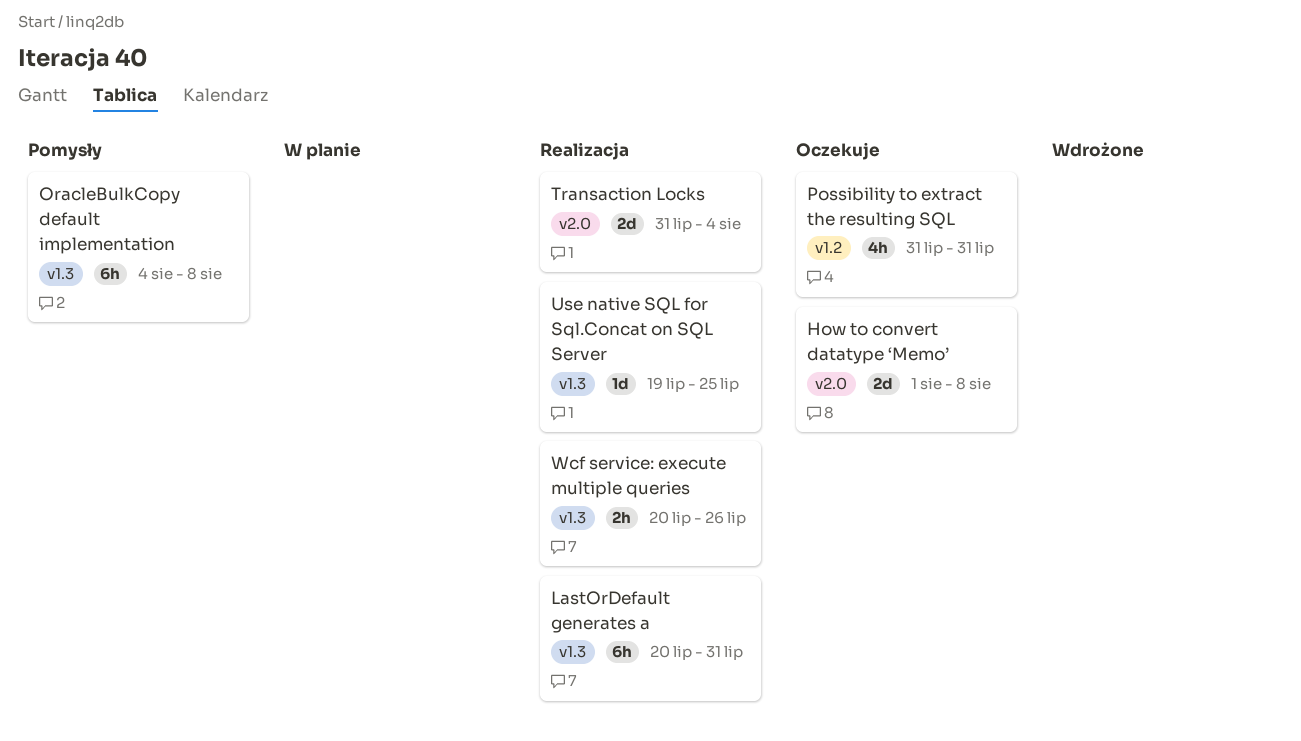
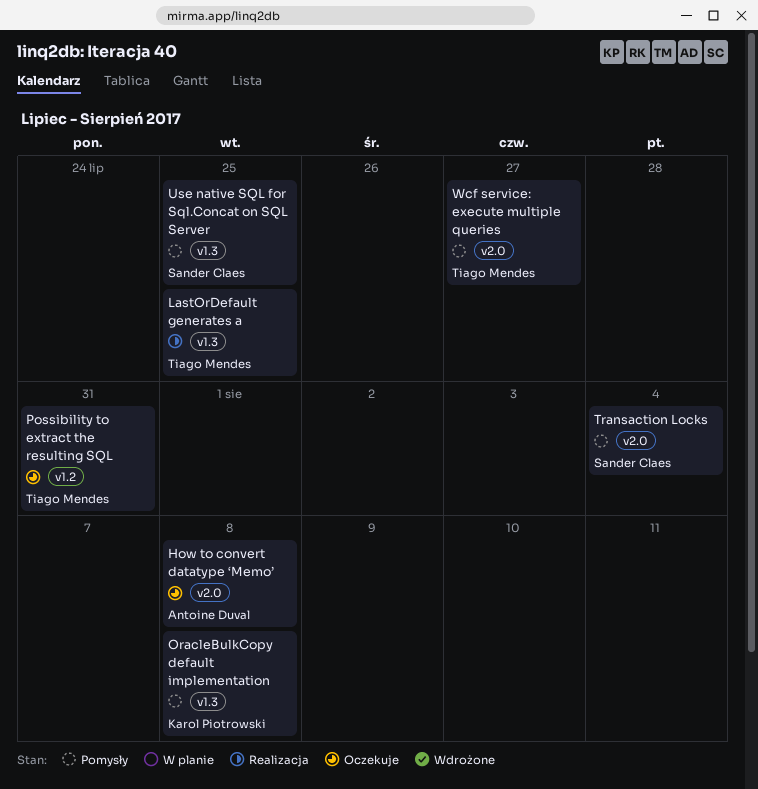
LastOrDefault generates a, due: Jul 31 -> Jul 25
Transaction Locks, status: Realizacja -> Pomysły
Use native SQL for Sql.Concat on SQL Server, status: Realizacja -> Pomysły
Wcf service: execute multiple queries, status: Realizacja -> Pomysły
Wcf service: execute multiple queries, label: v1.3 -> v2.0
Wcf service: execute multiple queries, due: Jul 26 -> Jul 27

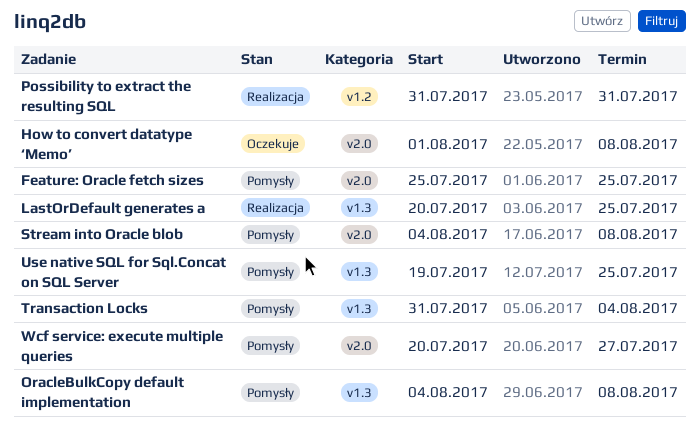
Feature: Oracle fetch sizes: none -> present
Possibility to extract the resulting SQL, status: Oczekuje -> Realizacja
Stream into Oracle blob: none -> present
Transaction Locks, label: v2.0 -> v1.3

